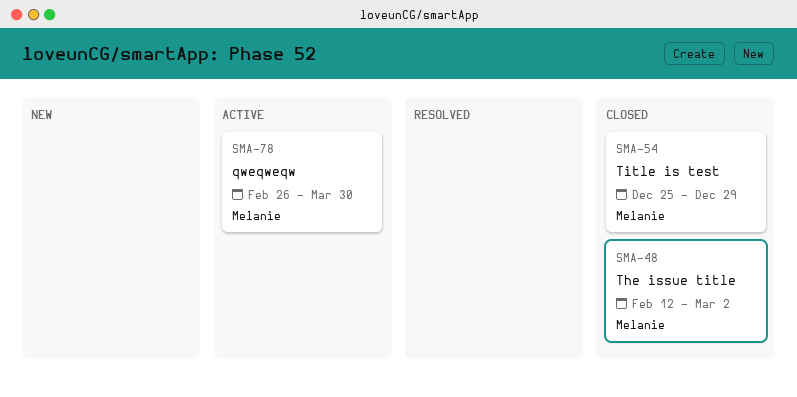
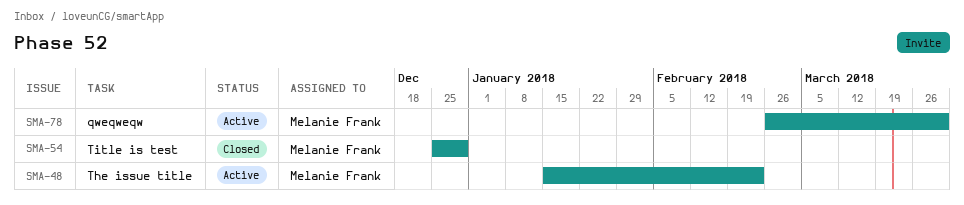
SMA-48, status: Closed -> Active
SMA-48, start: Feb 12 -> Jan 15
SMA-48, due: Mar 2 -> Feb 23

